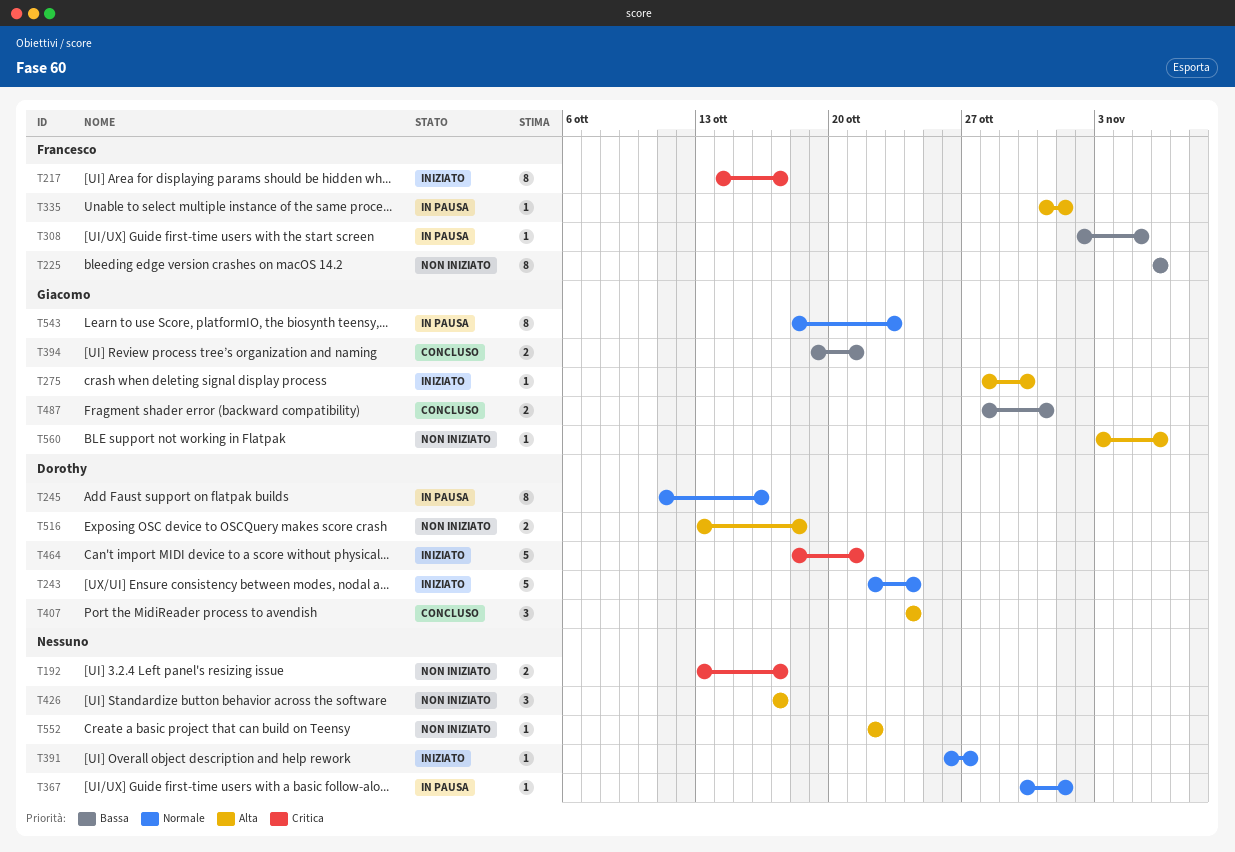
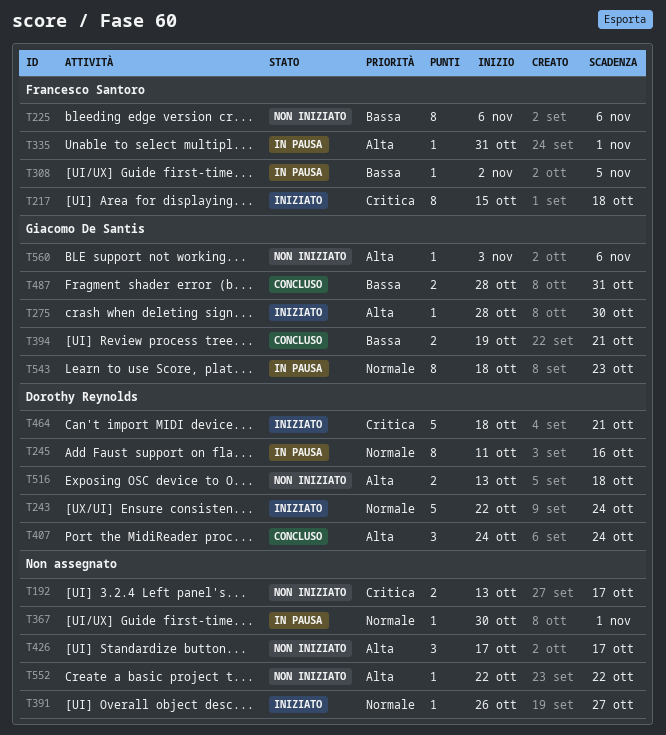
T217, start: Oct 14 -> Oct 15
T217, due: Oct 17 -> Oct 18

